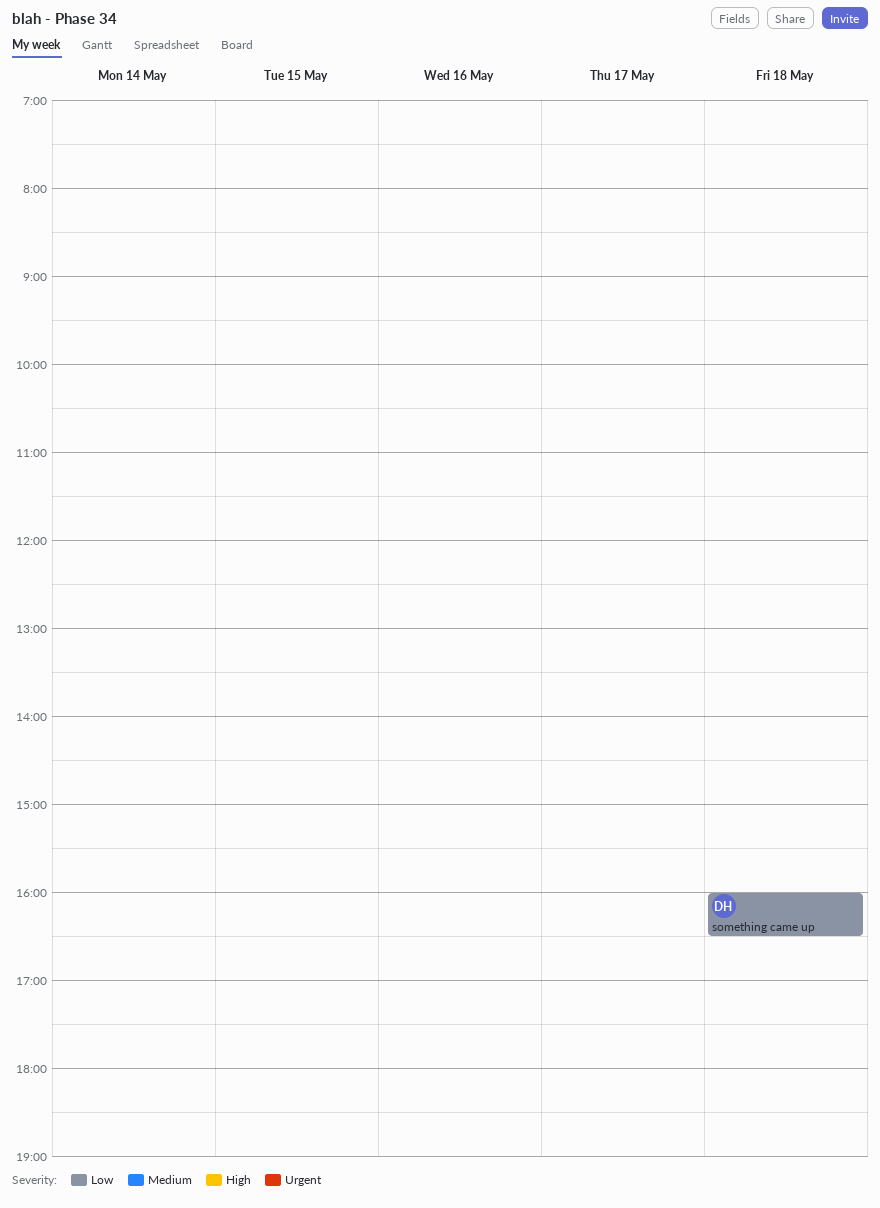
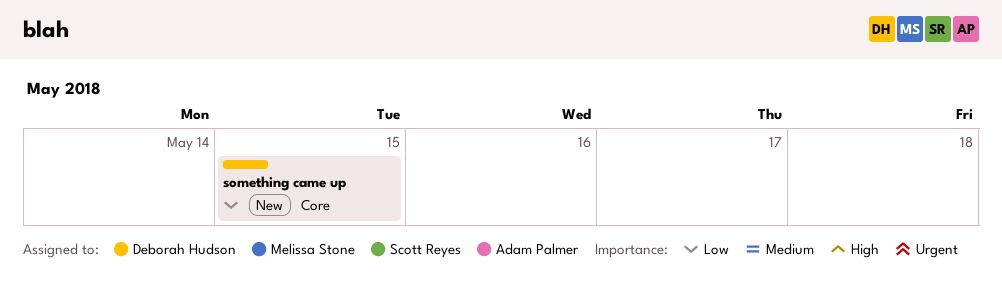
something came up, day: May 18 -> May 15

